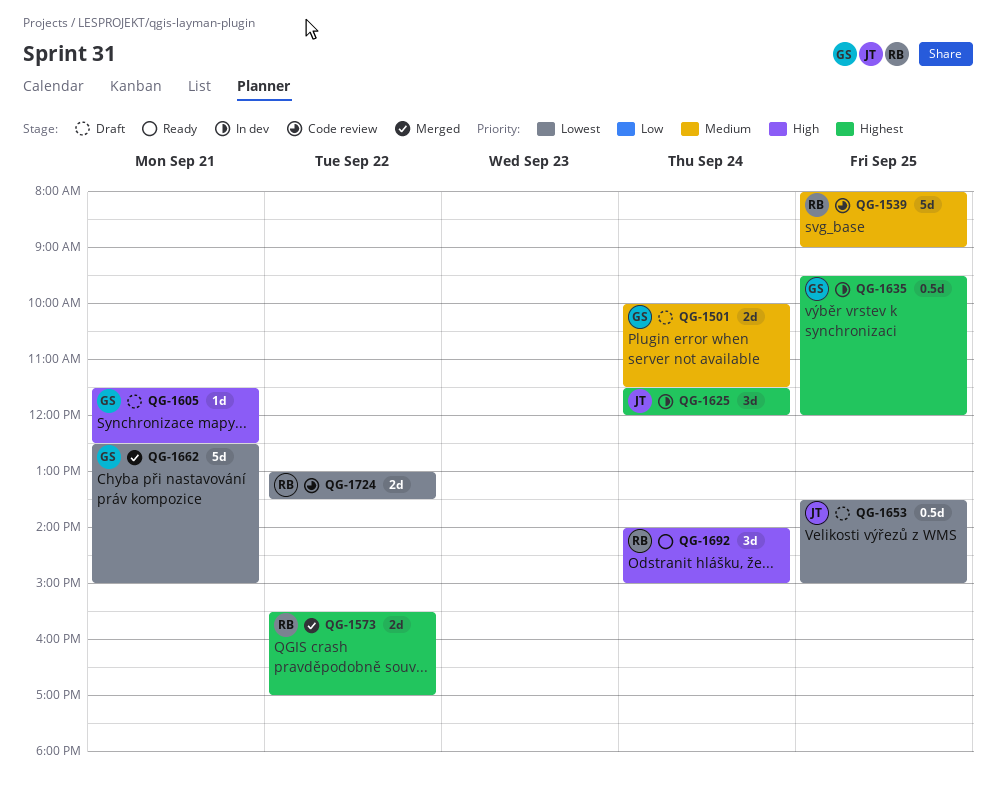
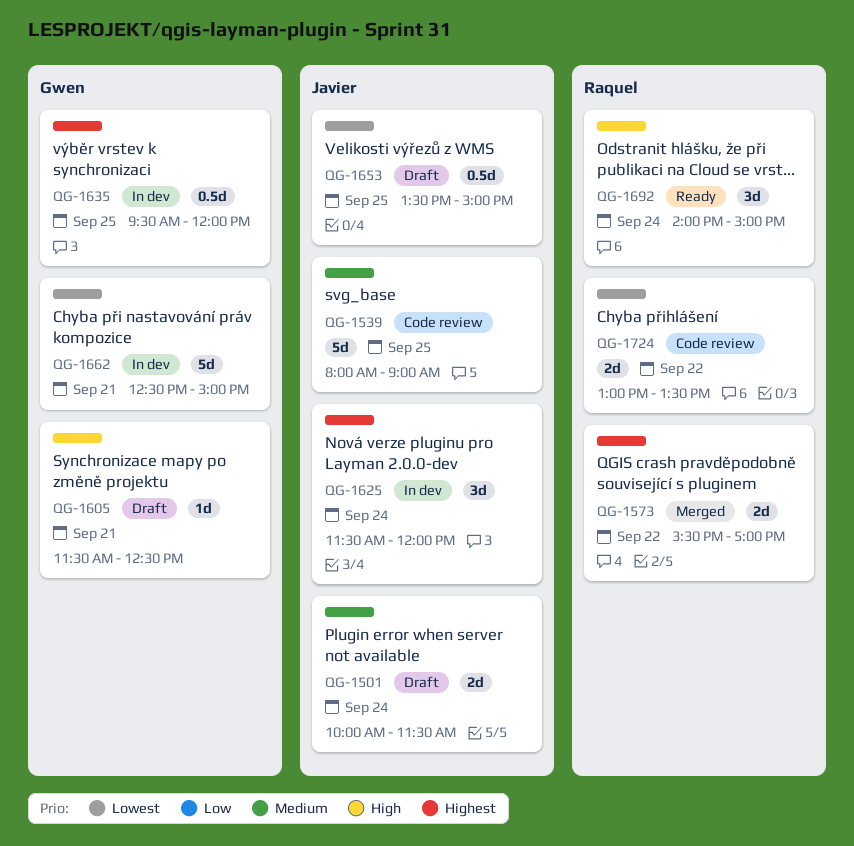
QG-1501, owner: Gwen -> Javier
QG-1539, owner: Raquel -> Javier
QG-1662, status: Merged -> In dev

